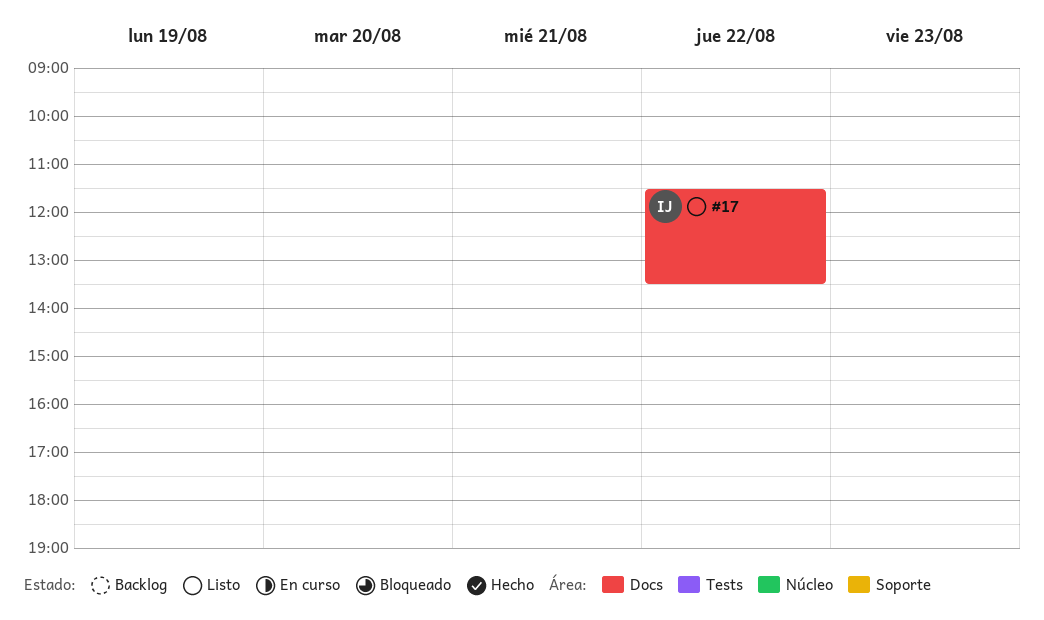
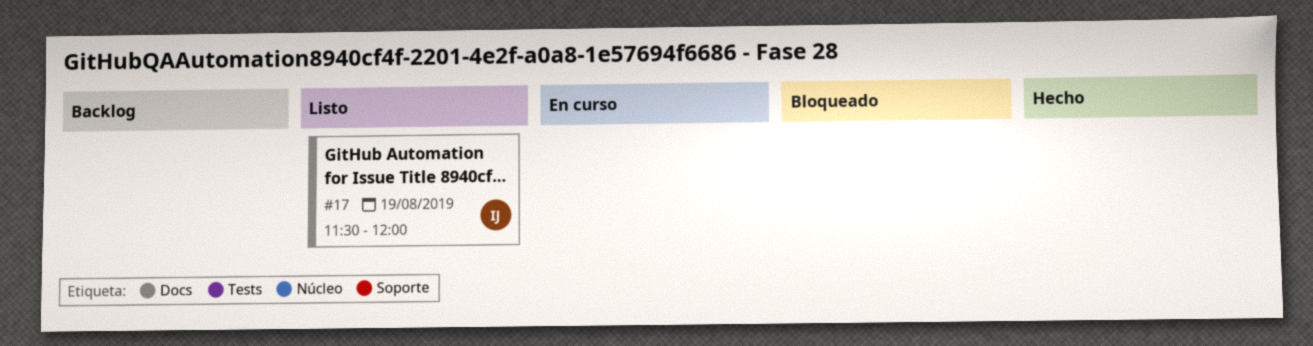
#17, day: Aug 22 -> Aug 19
#17, ends: 13:30 -> 12:00

